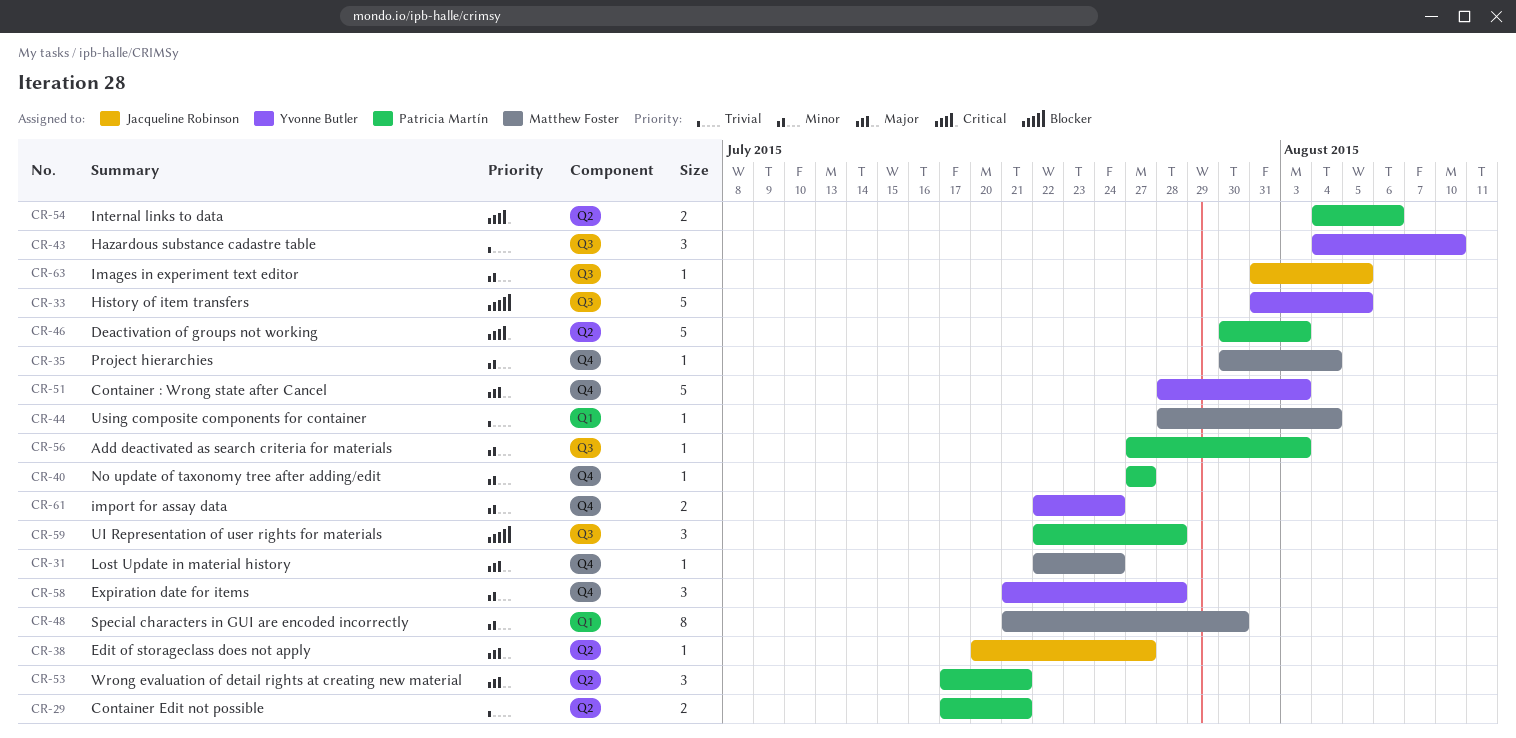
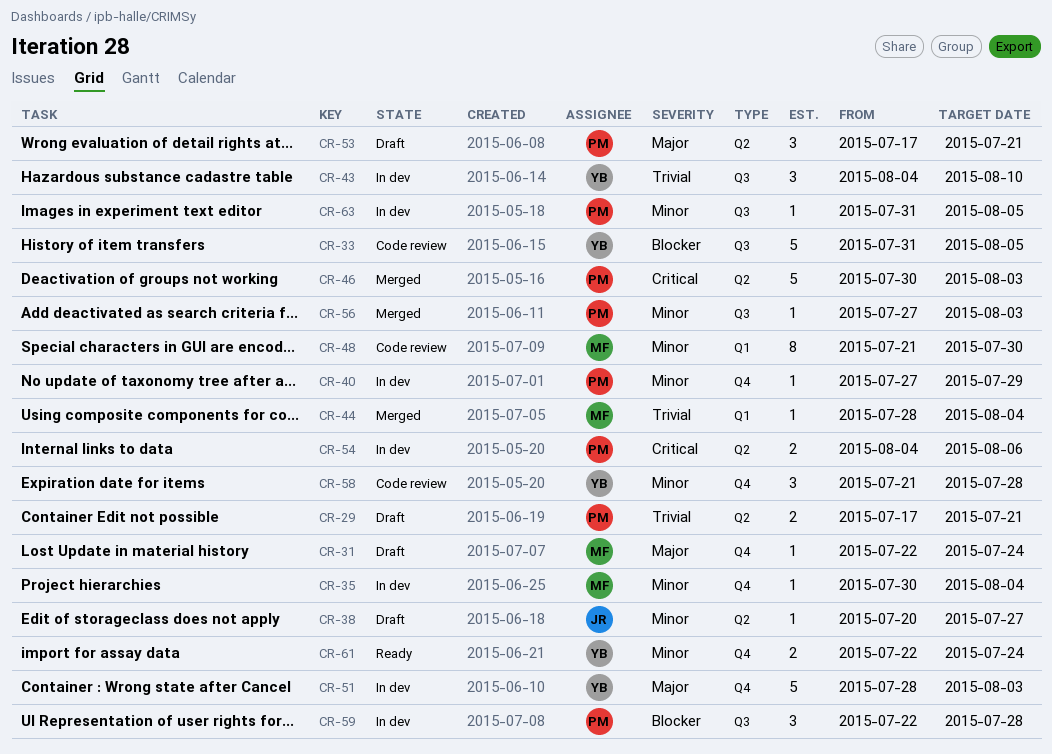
CR-38, priority: Major -> Minor
CR-40, due: Jul 27 -> Jul 29
CR-63, owner: Jacqueline Robinson -> Patricia Martín

